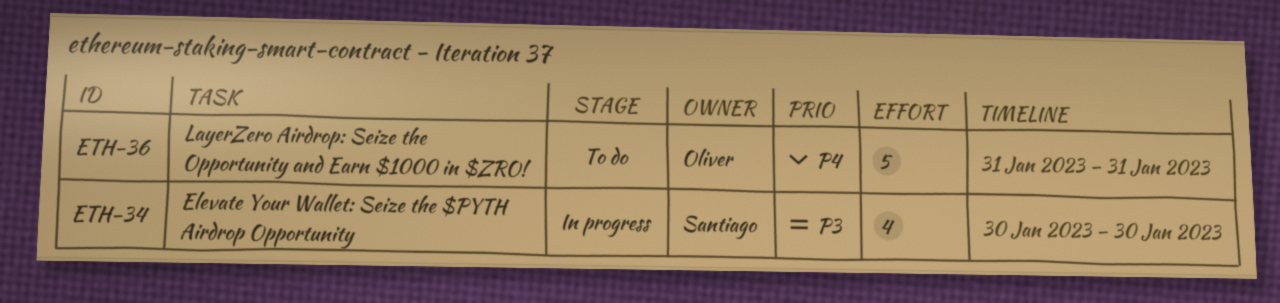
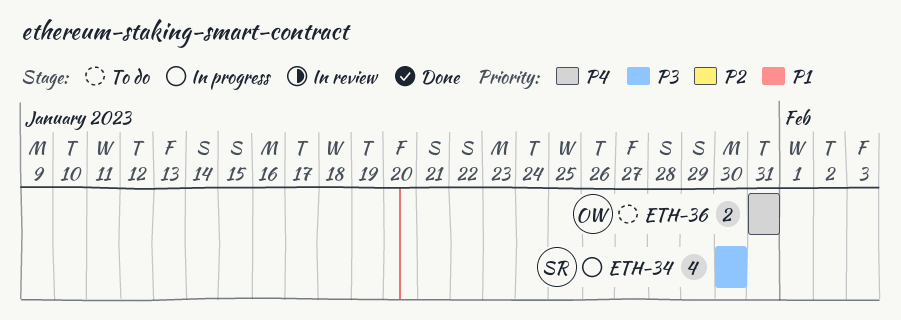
ETH-36, estimate: 5 -> 2

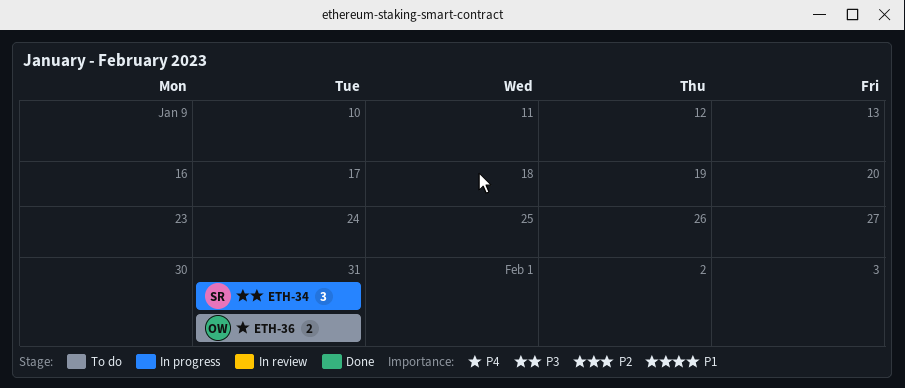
ETH-34, estimate: 4 -> 3
ETH-34, start: Jan 30 -> Jan 31
ETH-34, due: Jan 30 -> Jan 31

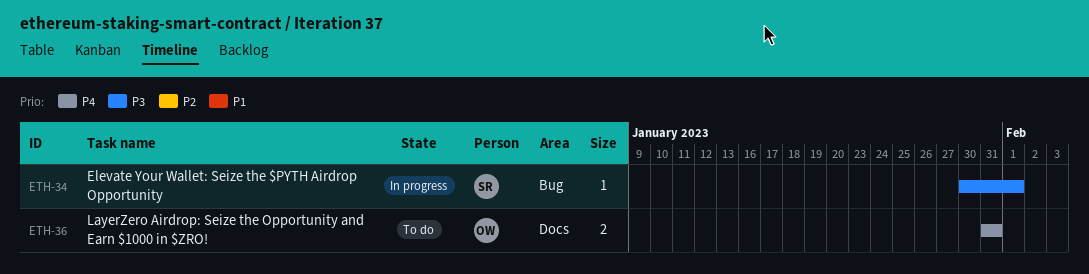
ETH-34, estimate: 3 -> 1
ETH-34, start: Jan 31 -> Jan 30
ETH-34, due: Jan 31 -> Feb 1

